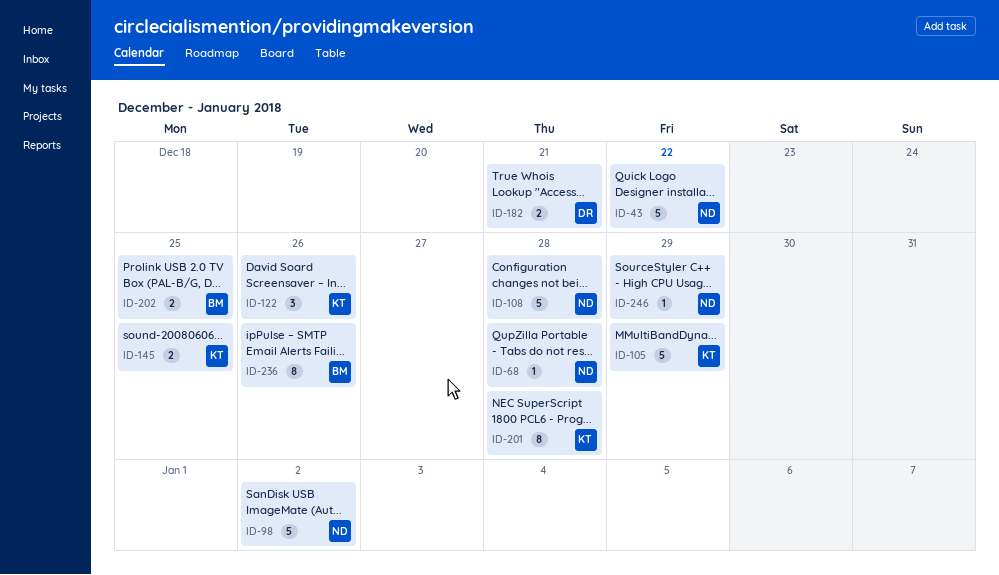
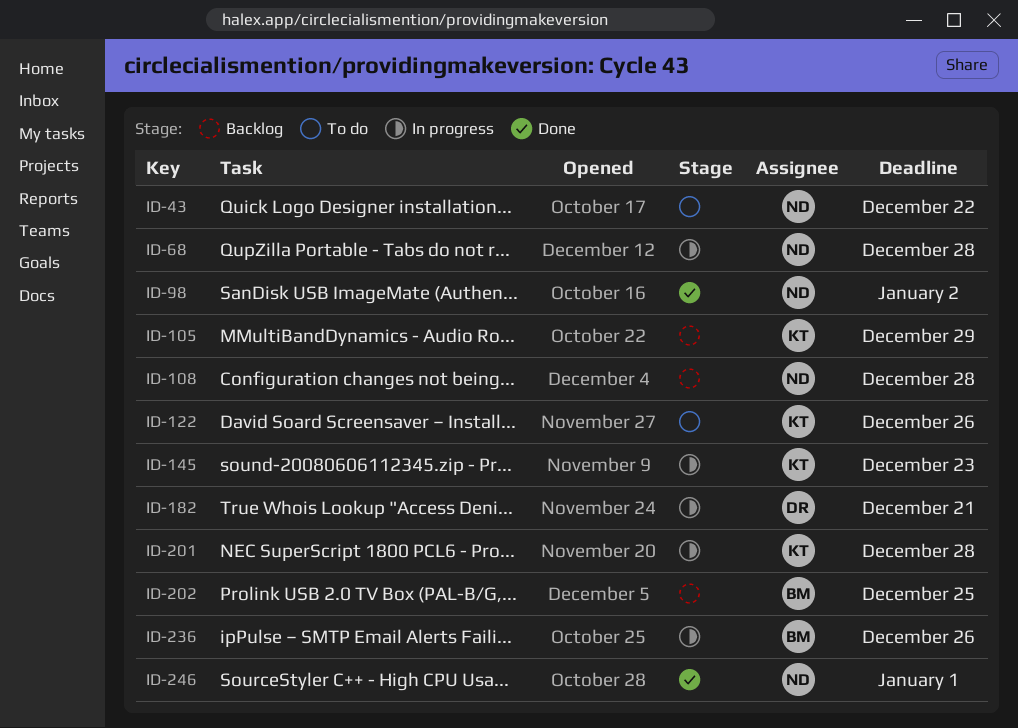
ID-145, due: Dec 25 -> Dec 23
ID-246, due: Dec 29 -> Jan 1

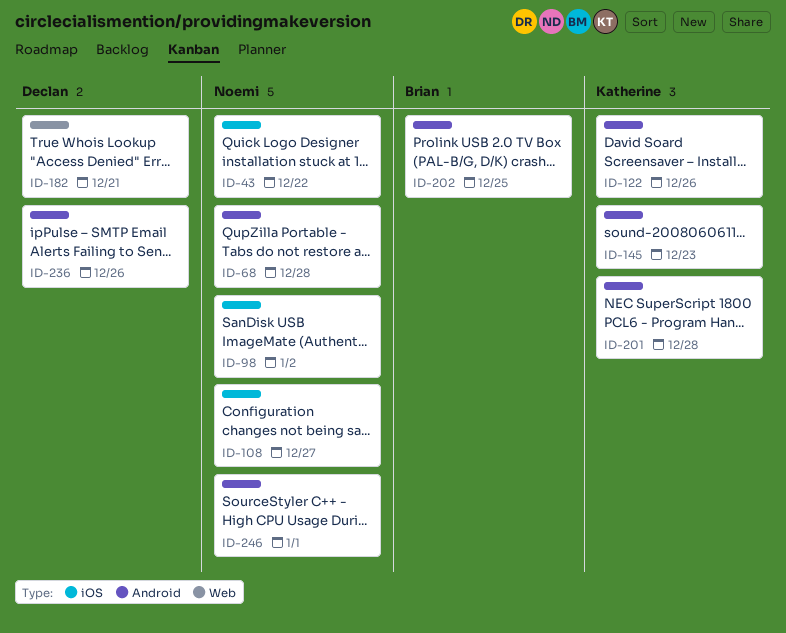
ID-105: present -> none
ID-108, due: Dec 28 -> Dec 27
ID-236, owner: Brian -> Declan

